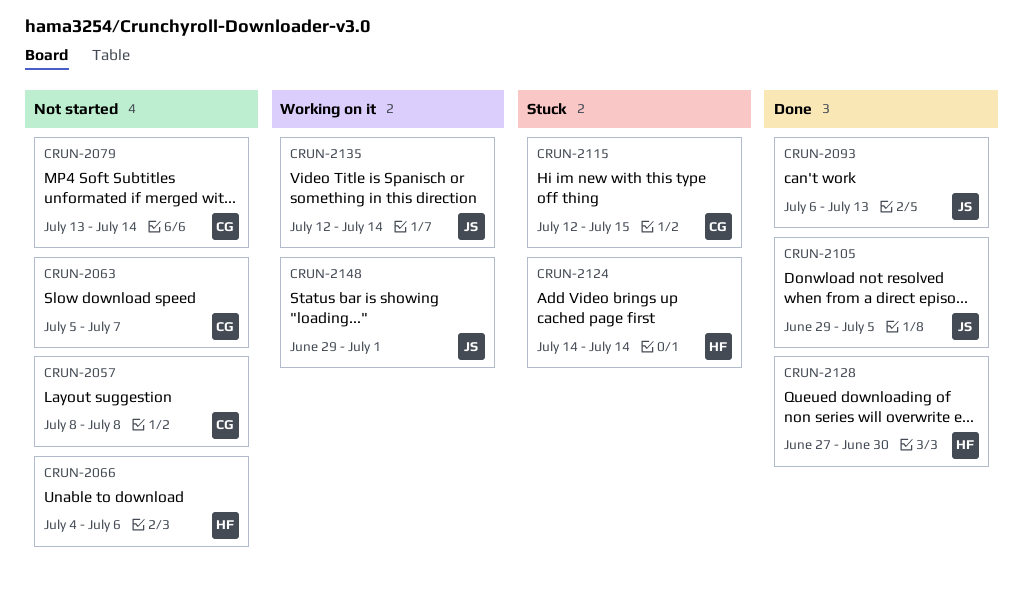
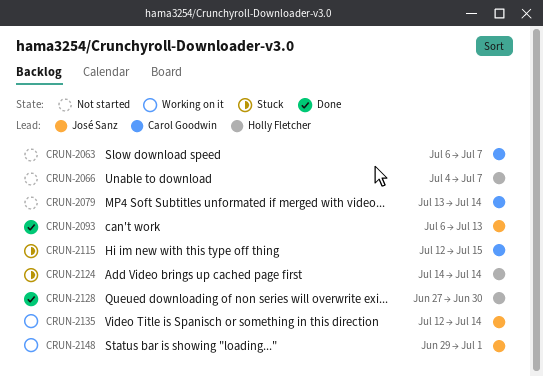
CRUN-2057: present -> none
CRUN-2063, start: Jul 5 -> Jul 6
CRUN-2066, due: Jul 6 -> Jul 7
CRUN-2105: present -> none

